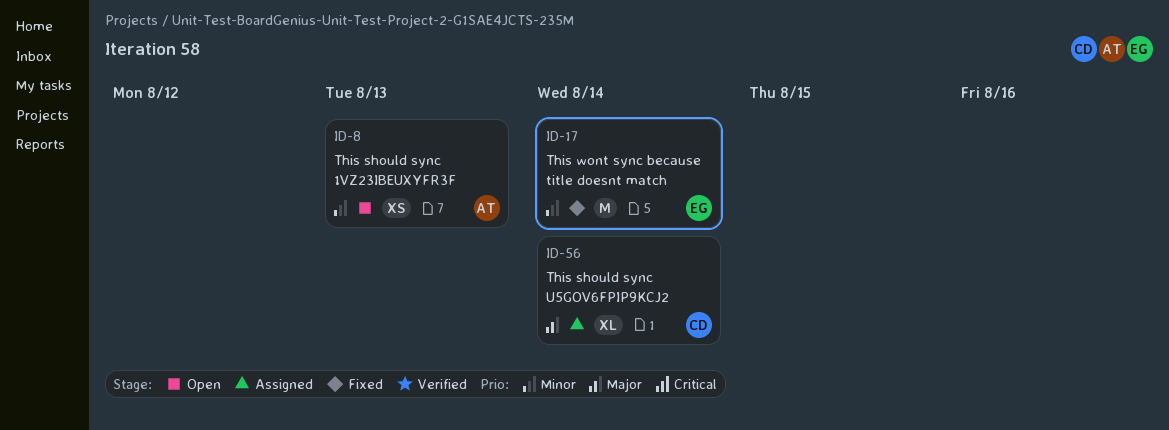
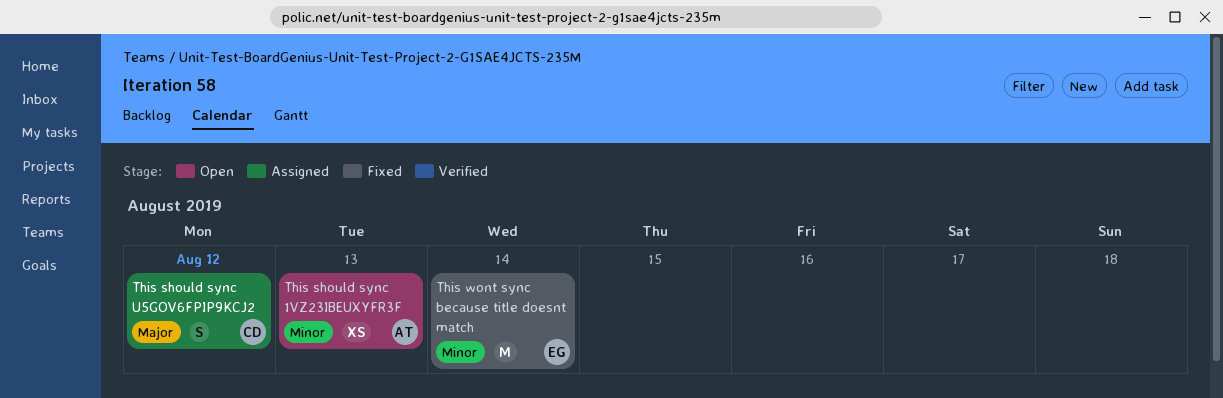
This should sync U5GOV6FPIP9KCJ2, estimate: XL -> S
This should sync U5GOV6FPIP9KCJ2, due: Aug 14 -> Aug 12

